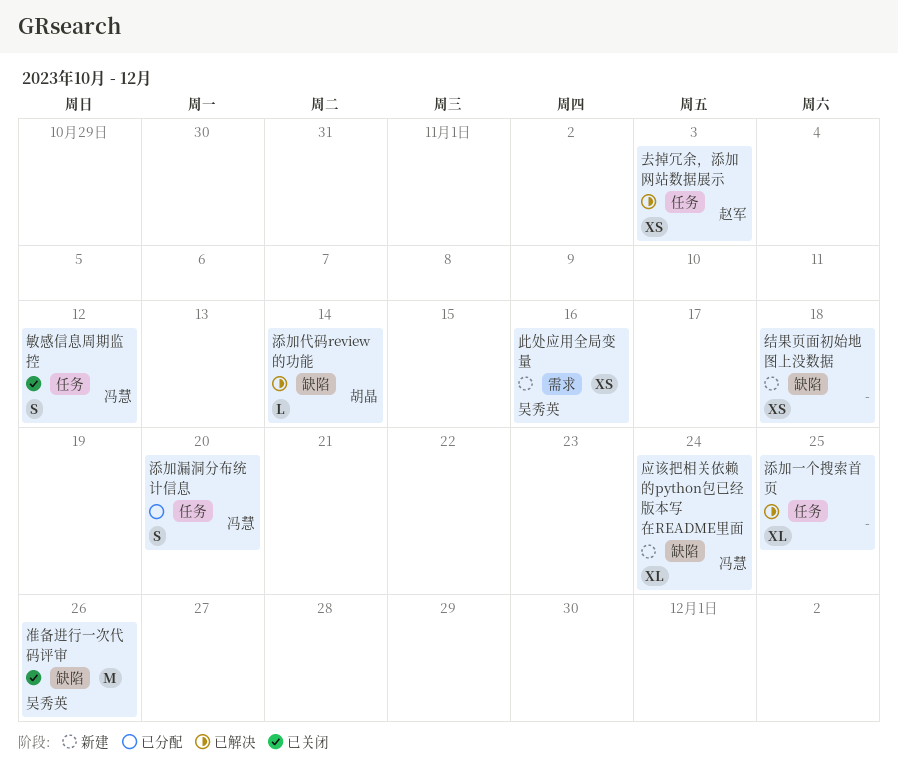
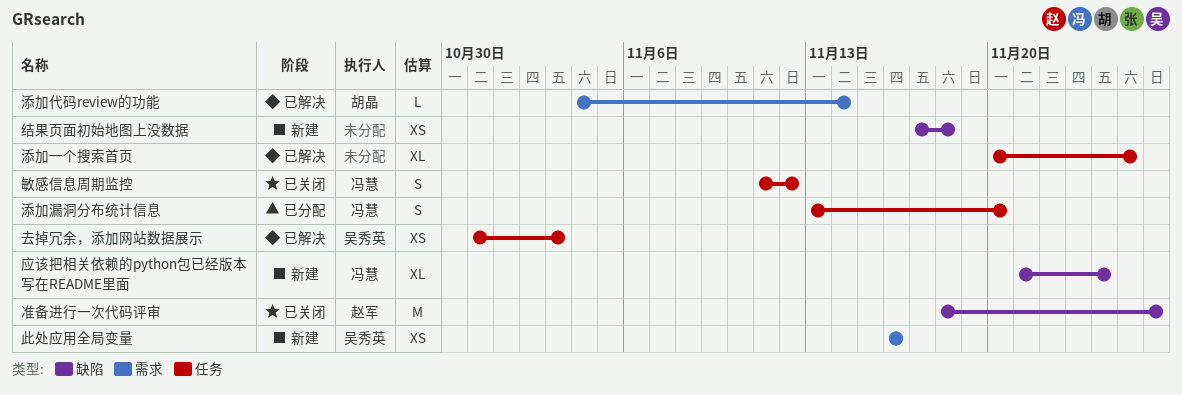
准备进行一次代码评审, owner: 吴秀英 -> 赵军
去掉冗余，添加网站数据展示, owner: 赵军 -> 吴秀英
添加代码review的功能, label: 缺陷 -> 需求

